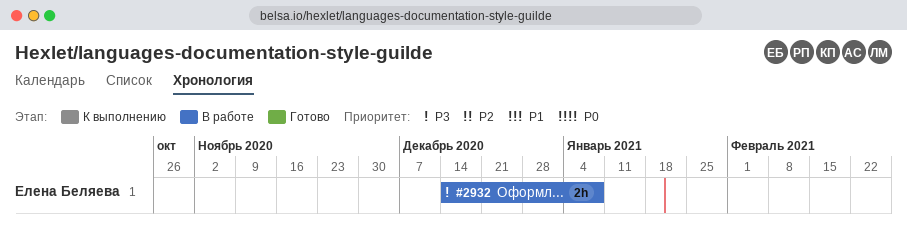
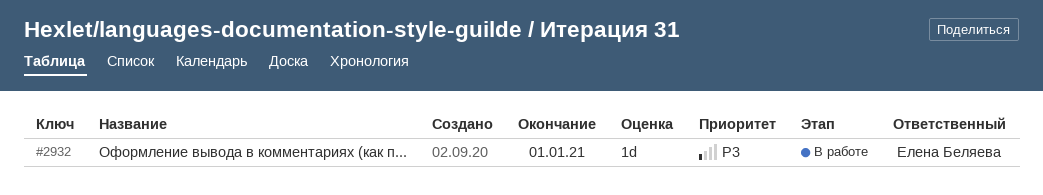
#2932, estimate: 2h -> 1d
#2932, due: Jan 8 -> Jan 1

